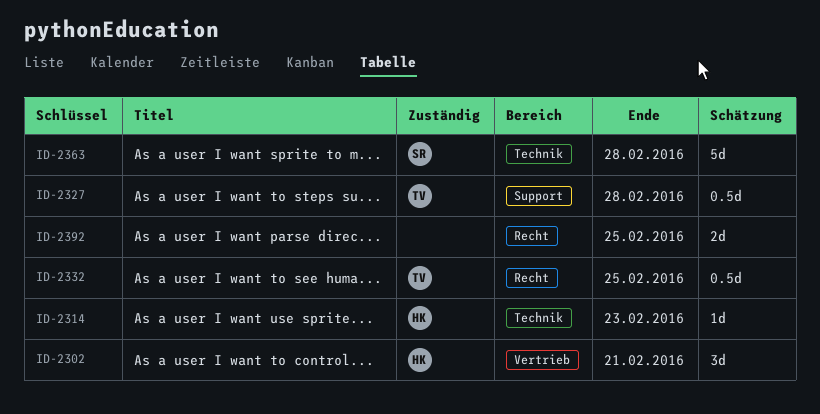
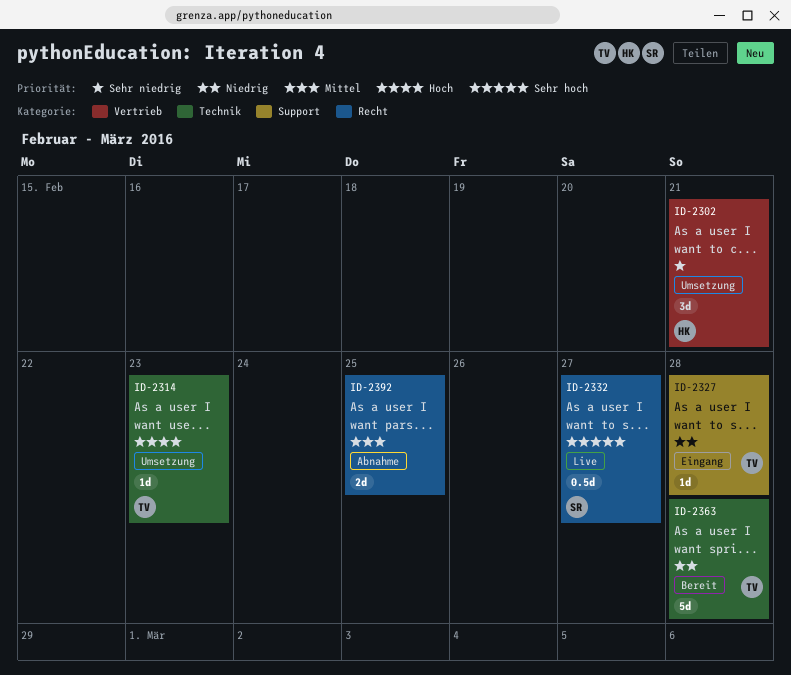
ID-2314, owner: HK -> TV
ID-2327, estimate: 0.5d -> 1d
ID-2332, owner: TV -> SR
ID-2332, due: Feb 25 -> Feb 27
ID-2363, owner: SR -> TV

